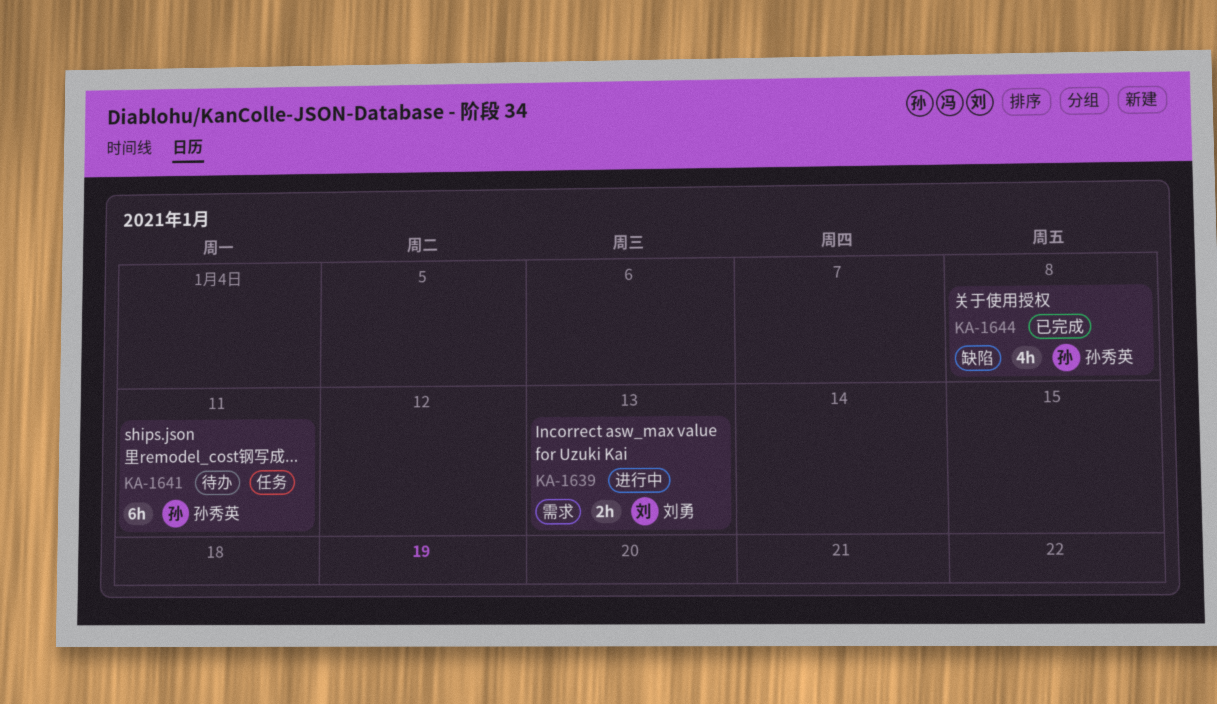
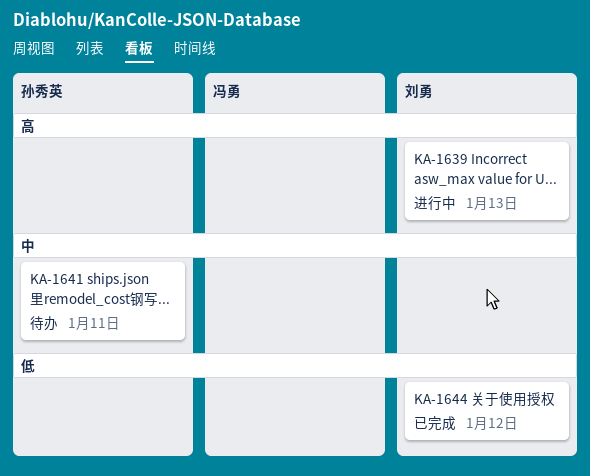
KA-1644, owner: 孙秀英 -> 刘勇
KA-1644, due: Jan 8 -> Jan 12

